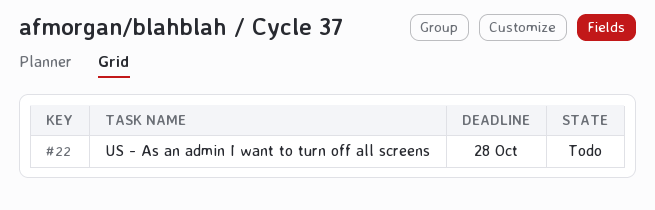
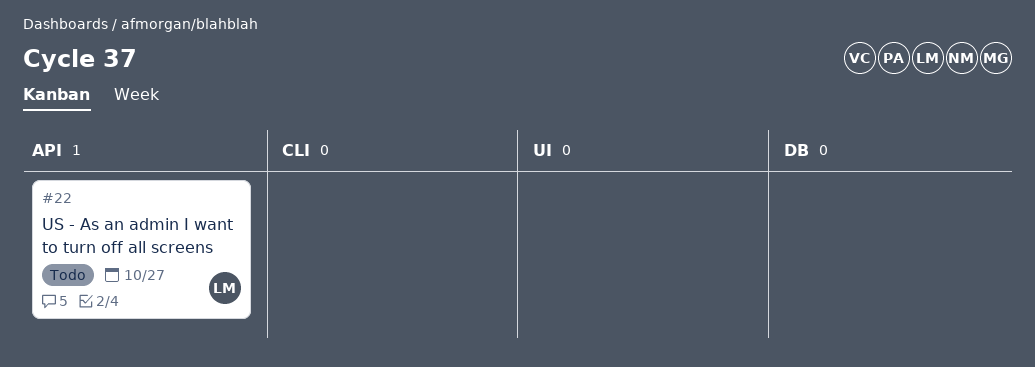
#22, due: Oct 28 -> Oct 27

